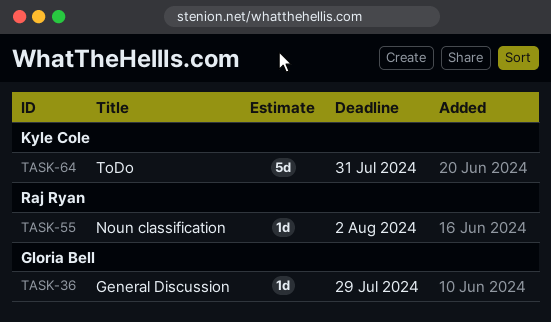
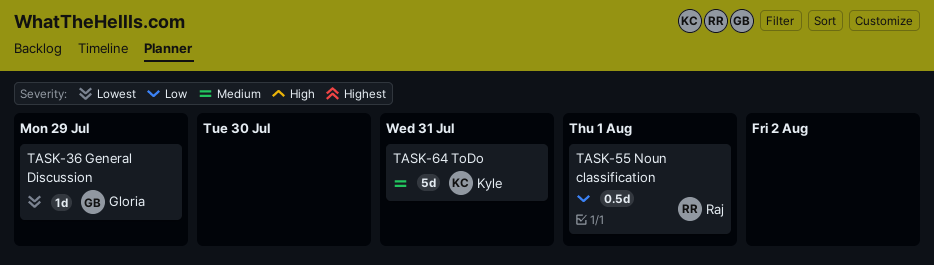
TASK-55, estimate: 1d -> 0.5d
TASK-55, due: Aug 2 -> Aug 1

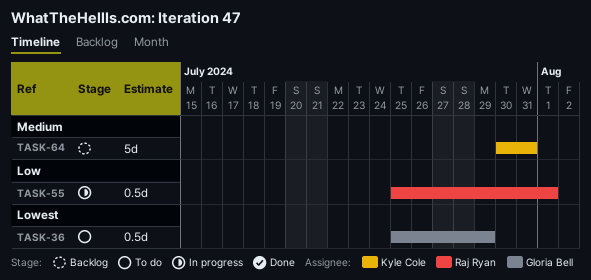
TASK-36, estimate: 1d -> 0.5d

